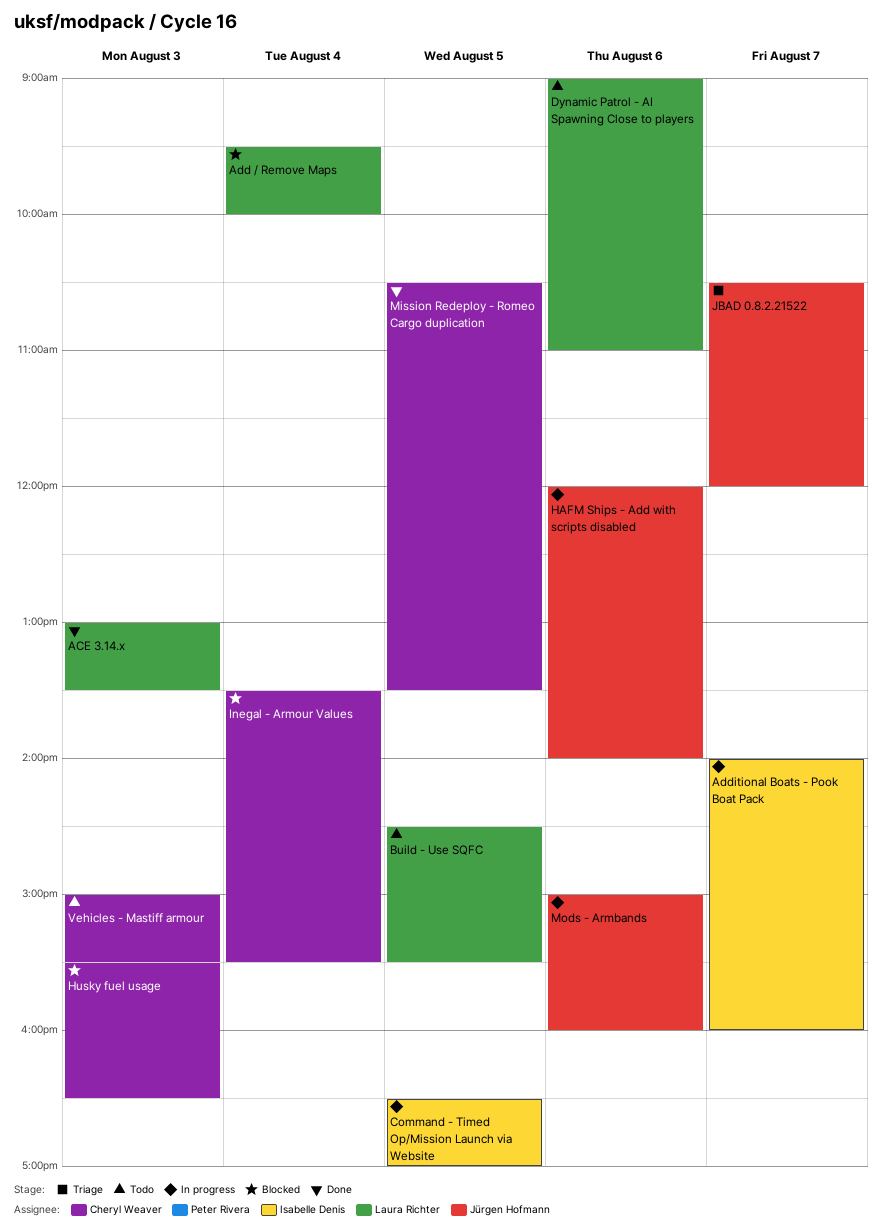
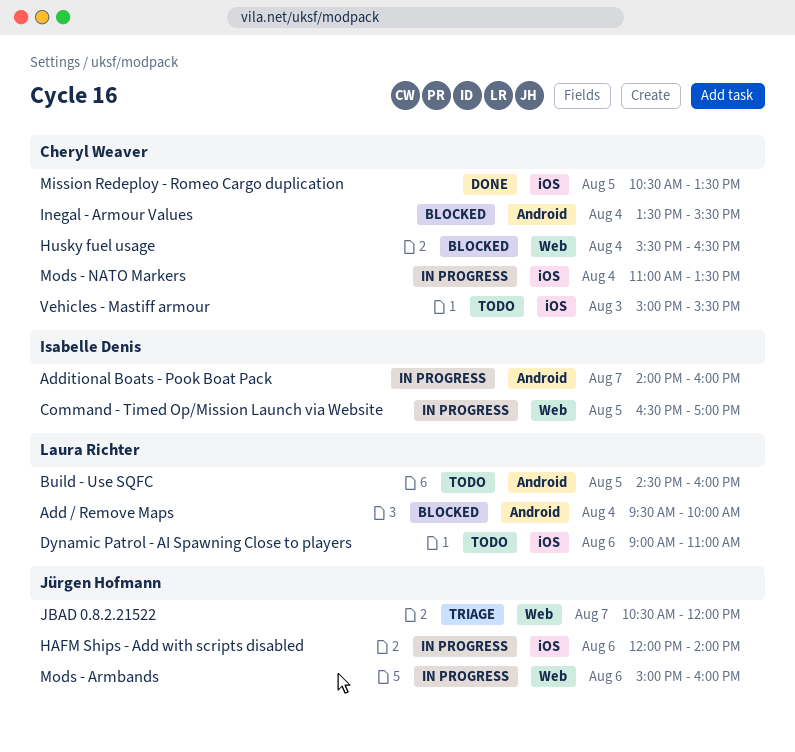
ACE 3.14.x: present -> none
Build - Use SQFC, ends: 15:30 -> 16:00
Husky fuel usage, day: Aug 3 -> Aug 4
Mods - NATO Markers: none -> present

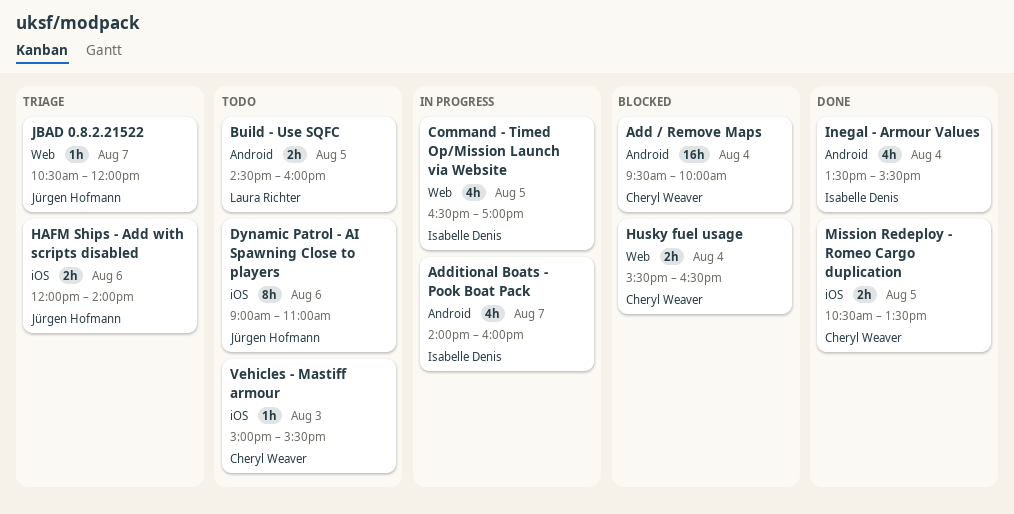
Add / Remove Maps, owner: Laura Richter -> Cheryl Weaver
Dynamic Patrol - AI Spawning Close to players, owner: Laura Richter -> Jürgen Hofmann
HAFM Ships - Add with scripts disabled, status: In progress -> Triage
Inegal - Armour Values, status: Blocked -> Done
Inegal - Armour Values, owner: Cheryl Weaver -> Isabelle Denis
Mods - Armbands: present -> none
Mods - NATO Markers: present -> none

